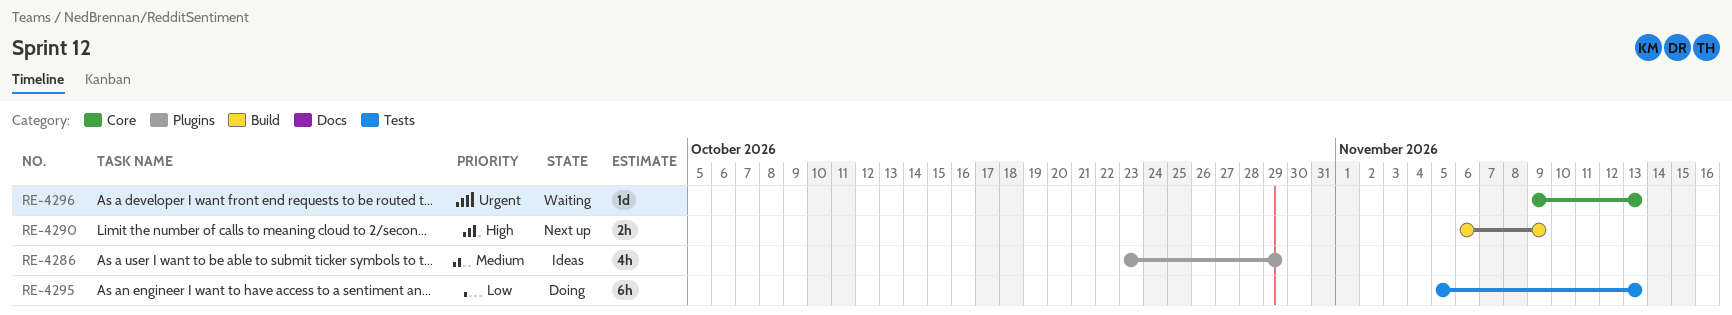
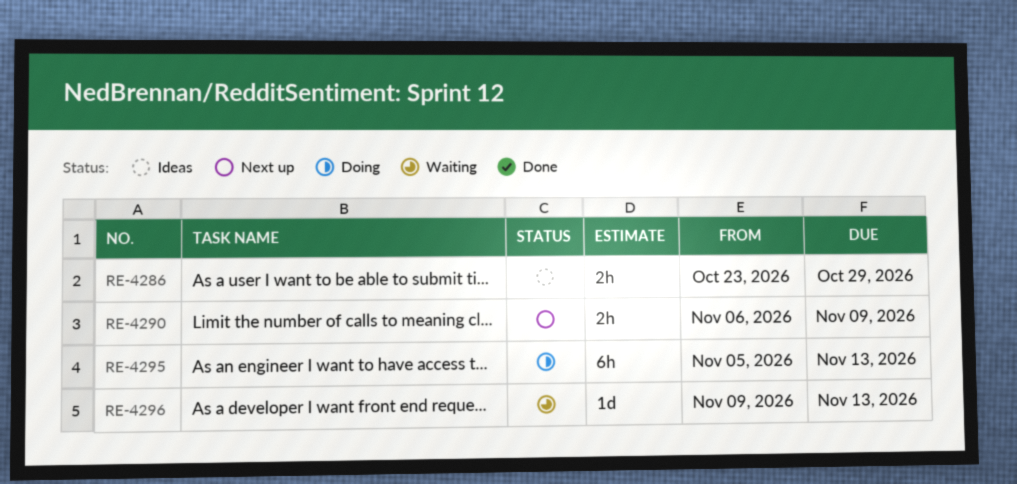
RE-4286, estimate: 4h -> 2h

